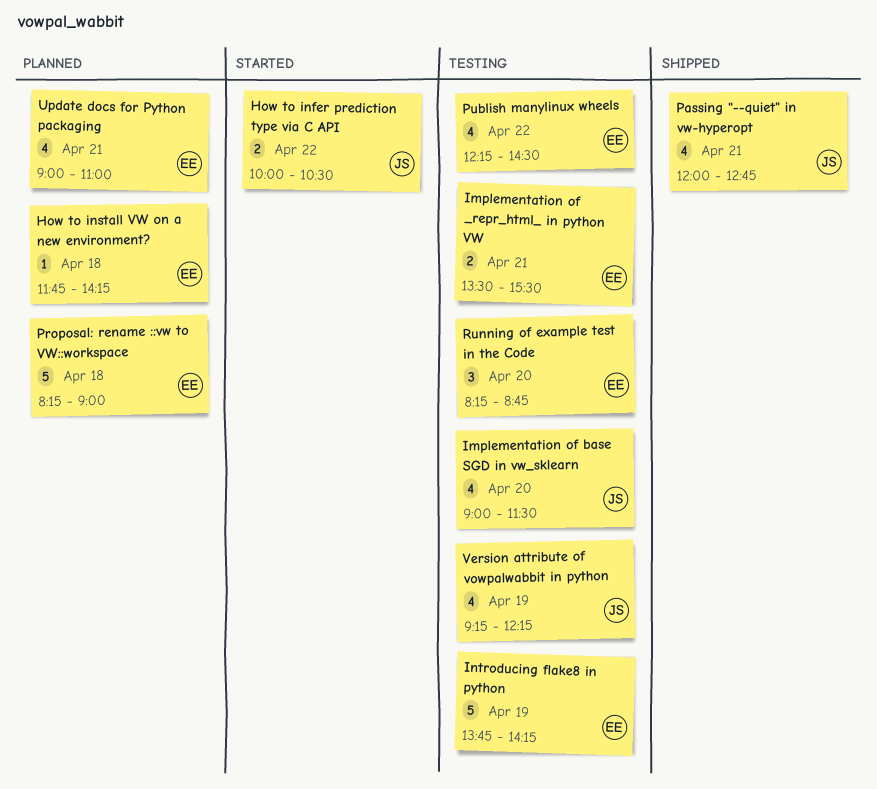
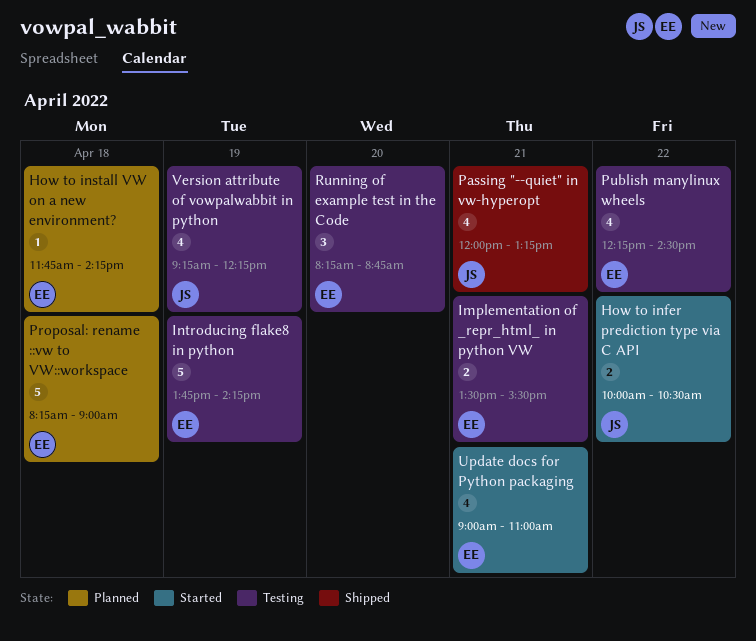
Implementation of base SGD in vw_sklearn: present -> none
Passing "--quiet" in vw-hyperopt, ends: 12:45 -> 13:15
Update docs for Python packaging, status: Planned -> Started

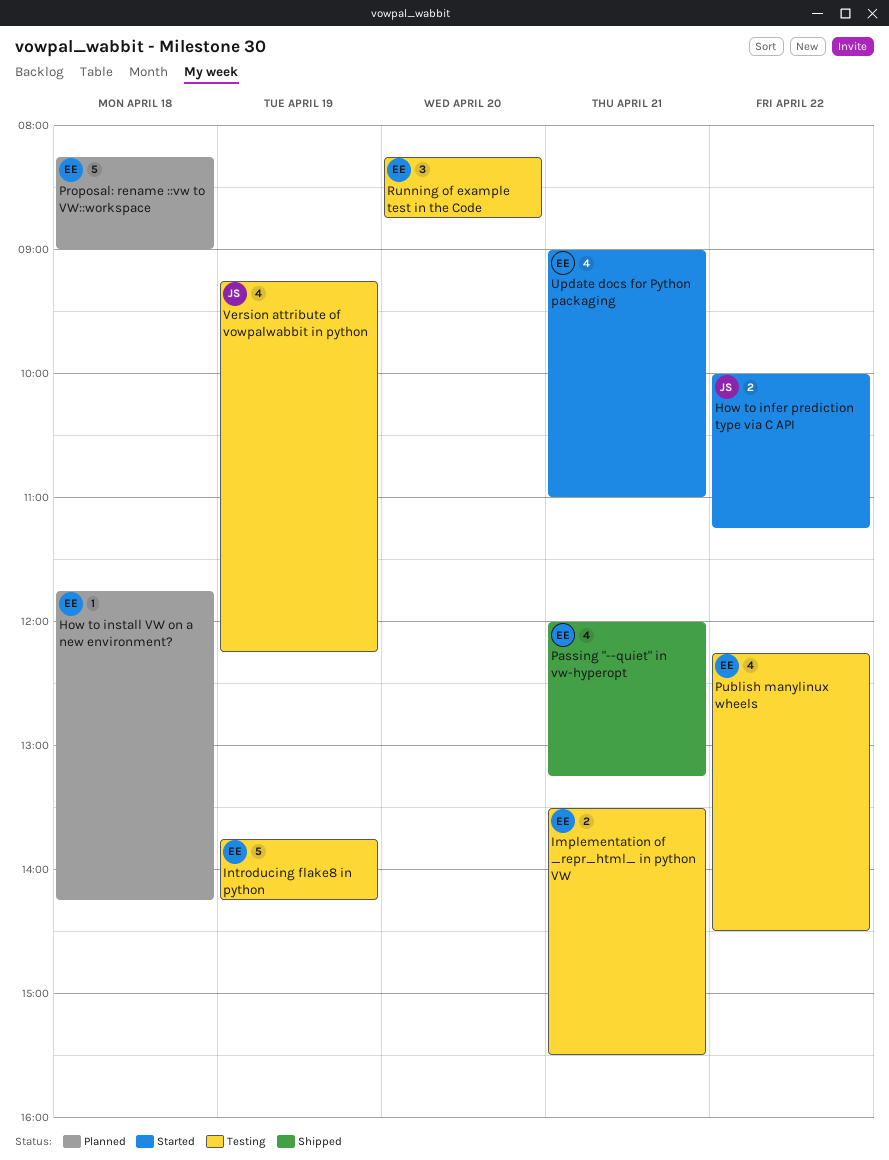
How to infer prediction type via C API, ends: 10:30 -> 11:15
Passing "--quiet" in vw-hyperopt, owner: JS -> EE

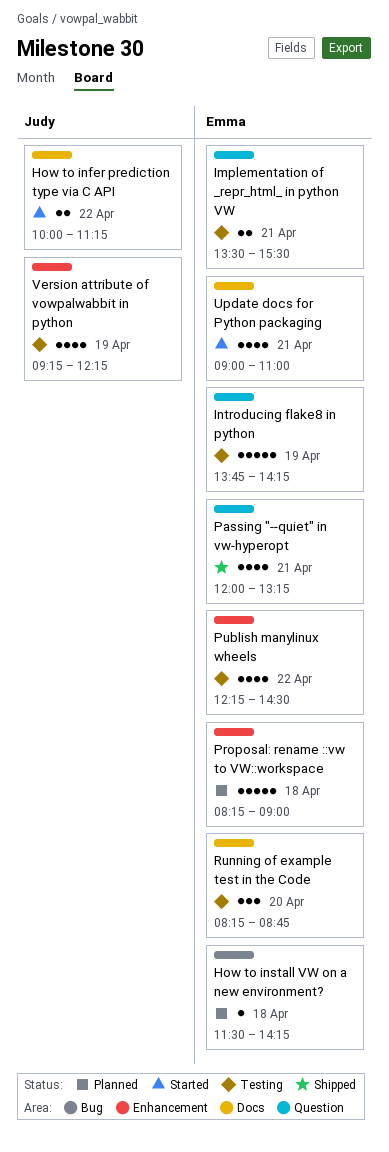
How to install VW on a new environment?, begins: 11:45 -> 11:30

